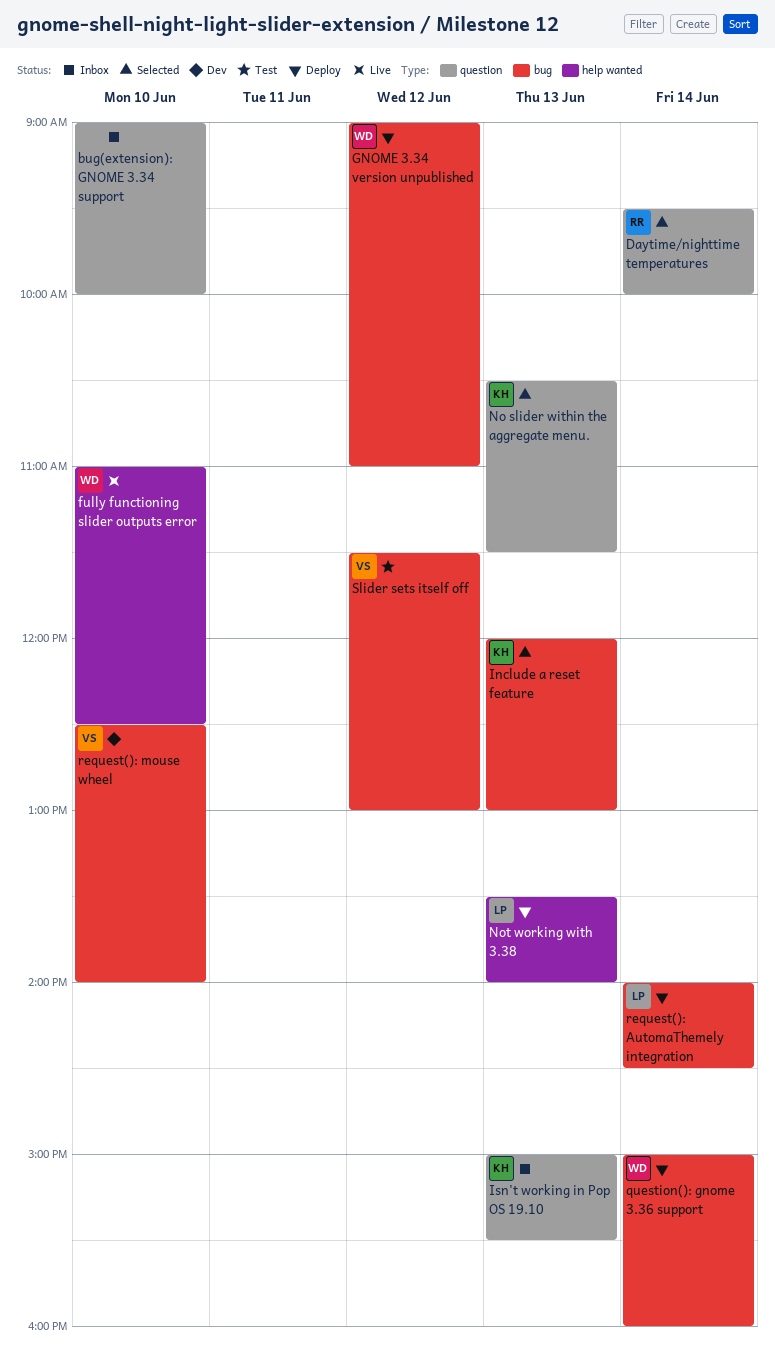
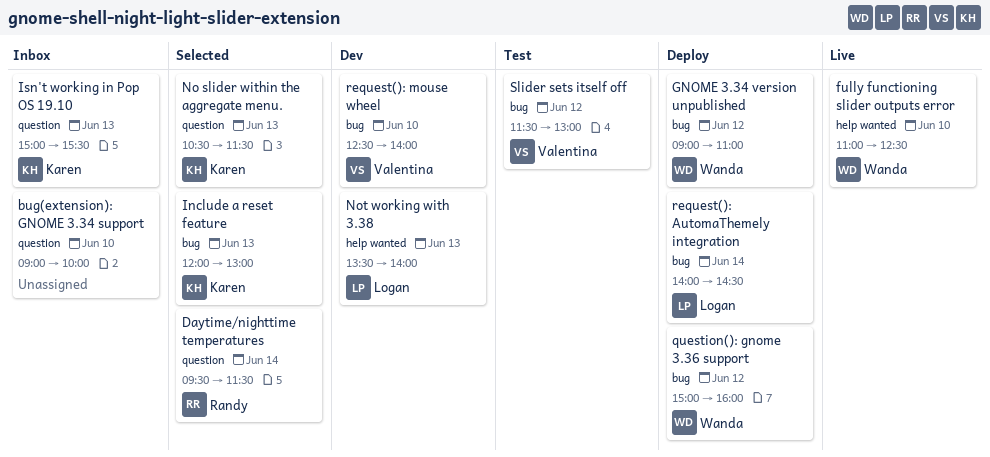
Daytime/nighttime temperatures, ends: 10:00 -> 11:30
Not working with 3.38, status: Deploy -> Dev
question(): gnome 3.36 support, day: Jun 14 -> Jun 12

